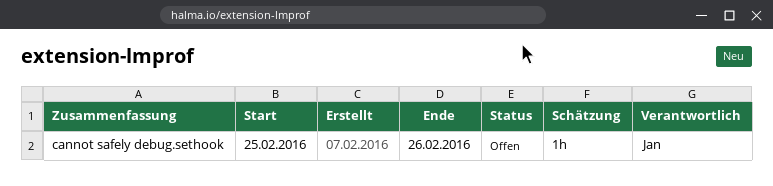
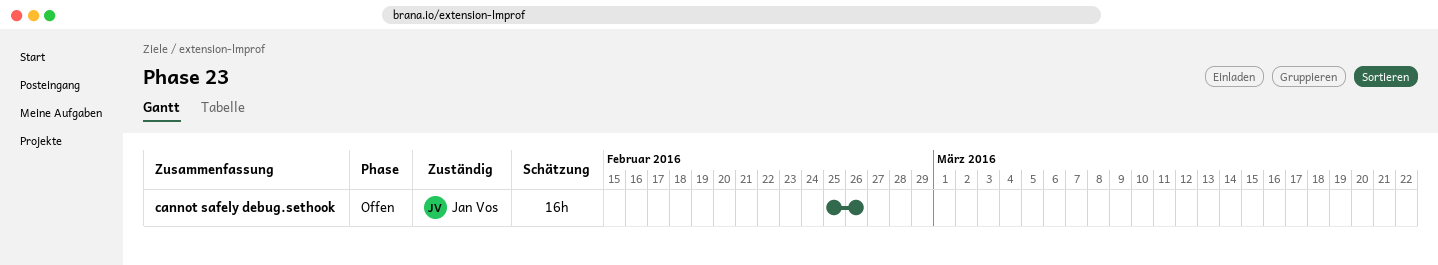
cannot safely debug.sethook, estimate: 1h -> 16h

